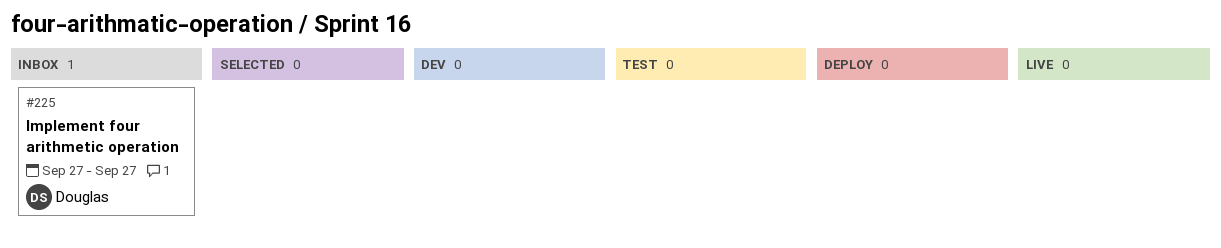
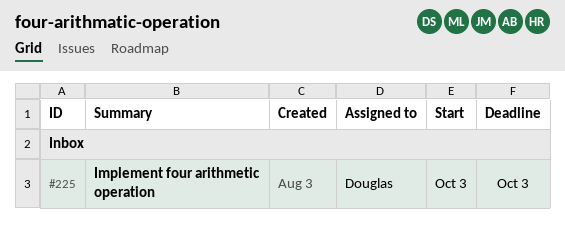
#225, start: Sep 27 -> Oct 3
#225, due: Sep 27 -> Oct 3

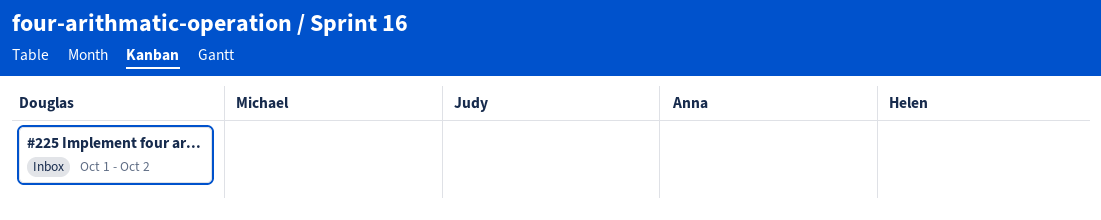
#225, start: Oct 3 -> Oct 1
#225, due: Oct 3 -> Oct 2

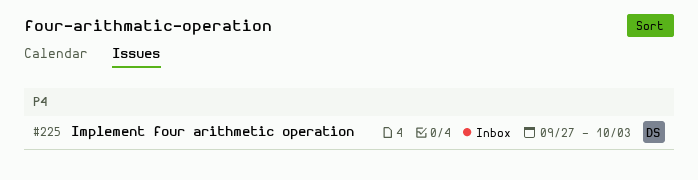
#225, start: Oct 1 -> Sep 27
#225, due: Oct 2 -> Oct 3

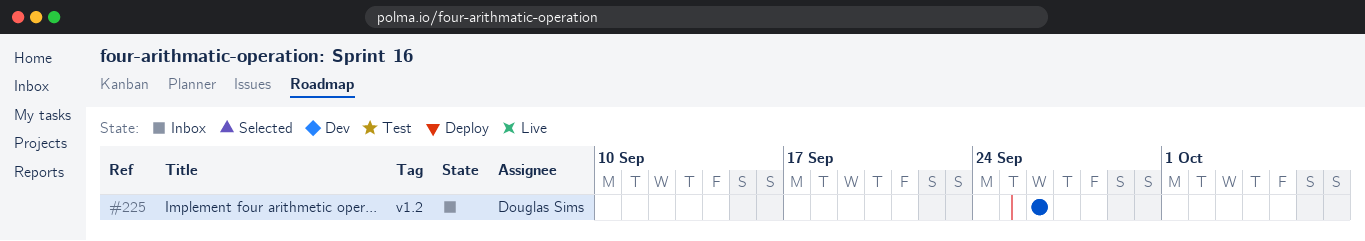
#225, start: Sep 27 -> Sep 26
#225, due: Oct 3 -> Sep 26

